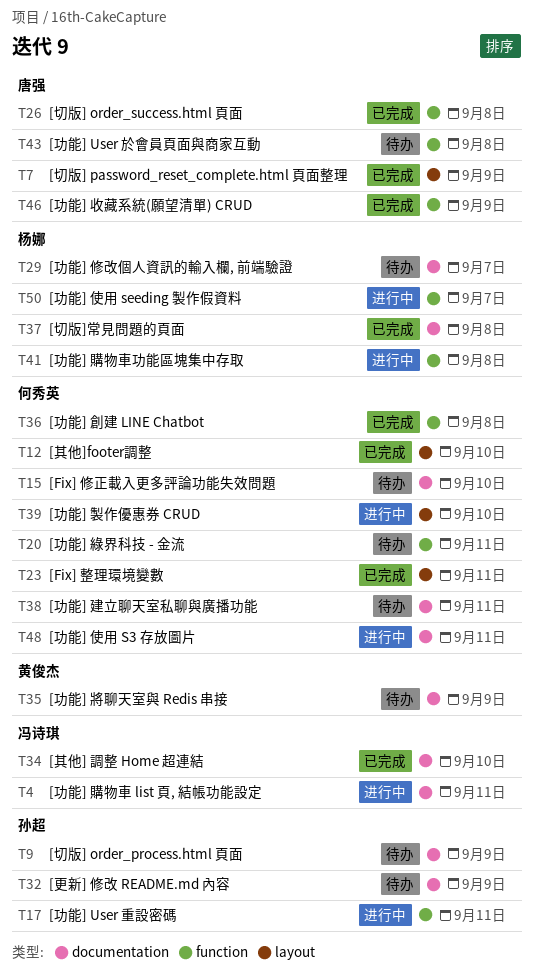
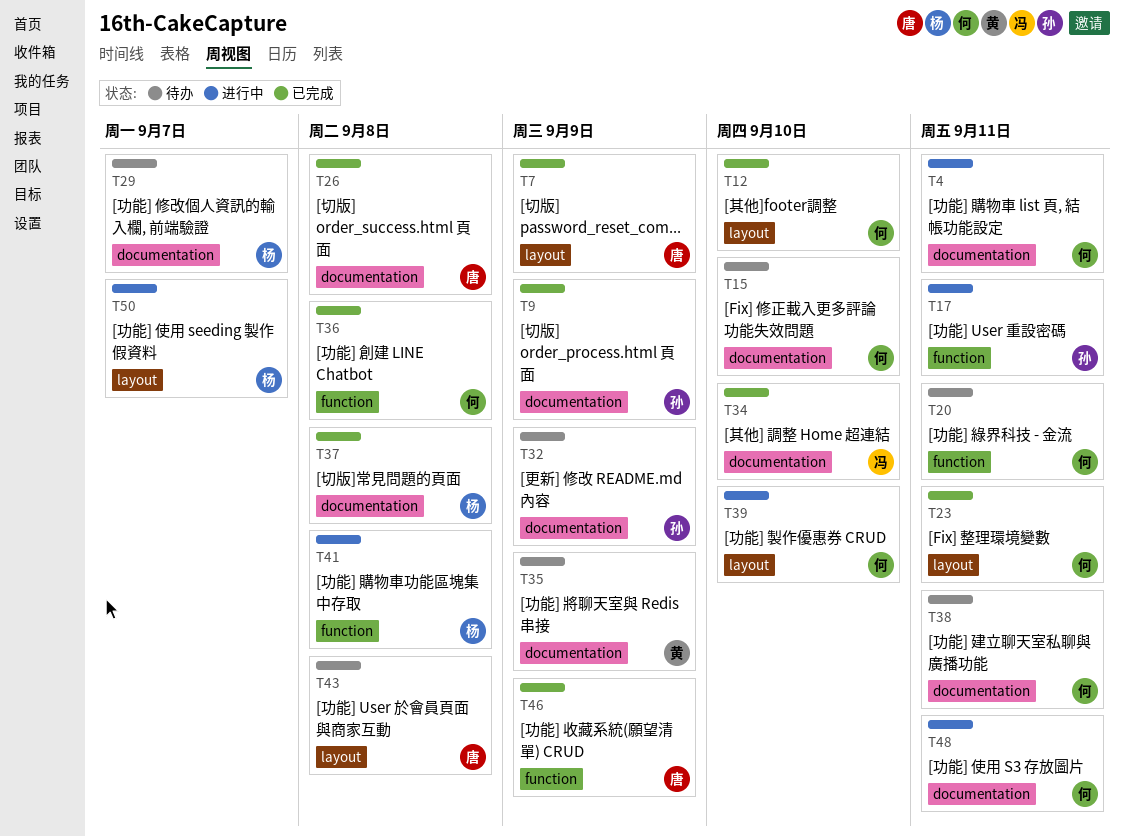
T4, owner: 冯诗琪 -> 何秀英
T9, status: 待办 -> 已完成
T26, label: function -> documentation
T43, label: function -> layout
T50, label: function -> layout

